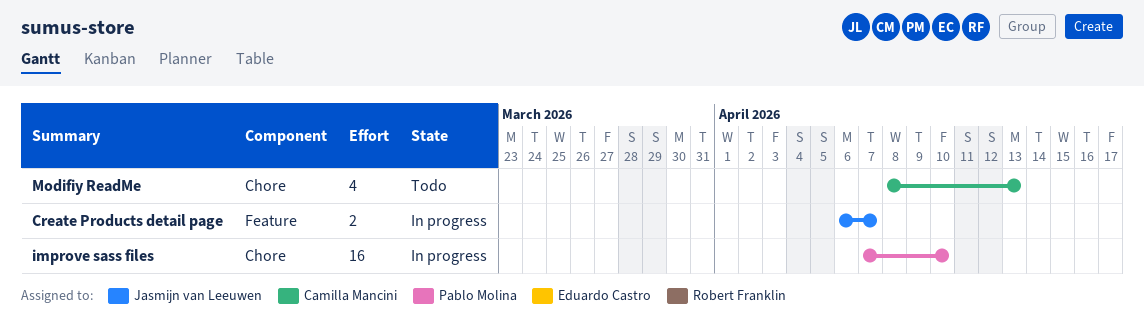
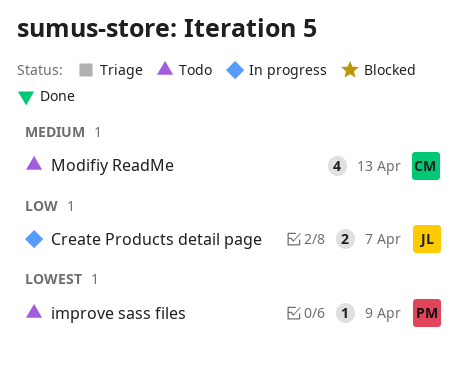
improve sass files, status: In progress -> Todo
improve sass files, estimate: 16 -> 1
improve sass files, due: Apr 10 -> Apr 9

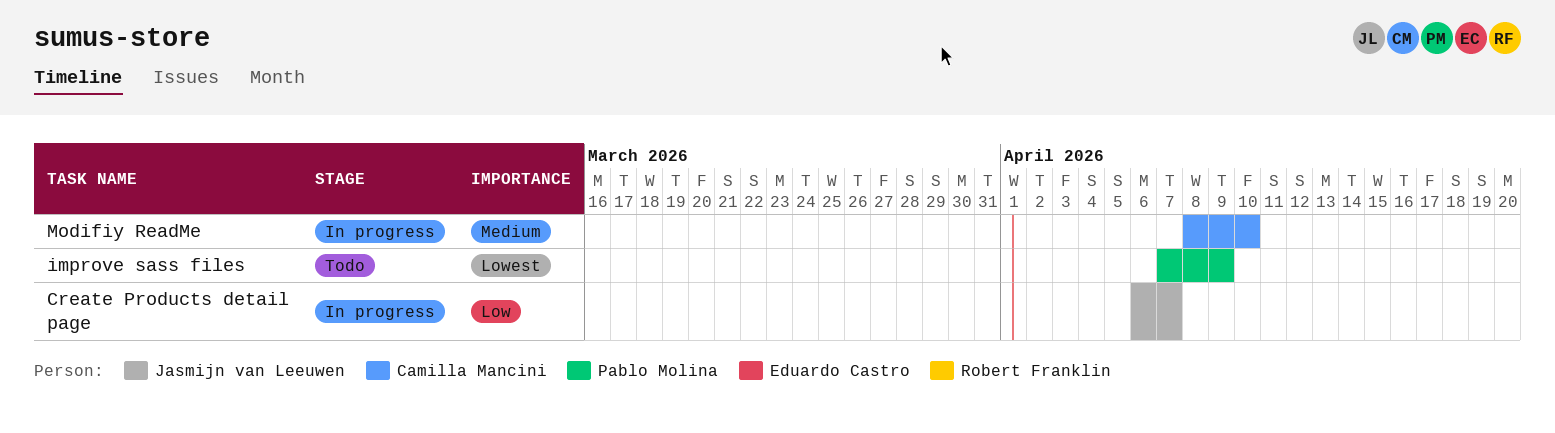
Modifiy ReadMe, status: Todo -> In progress
Modifiy ReadMe, due: Apr 13 -> Apr 10

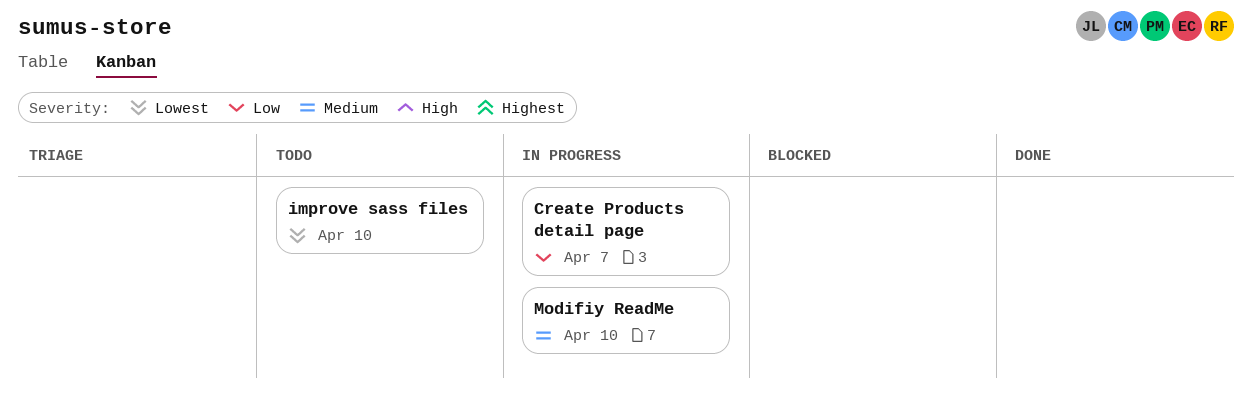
improve sass files, due: Apr 9 -> Apr 10

